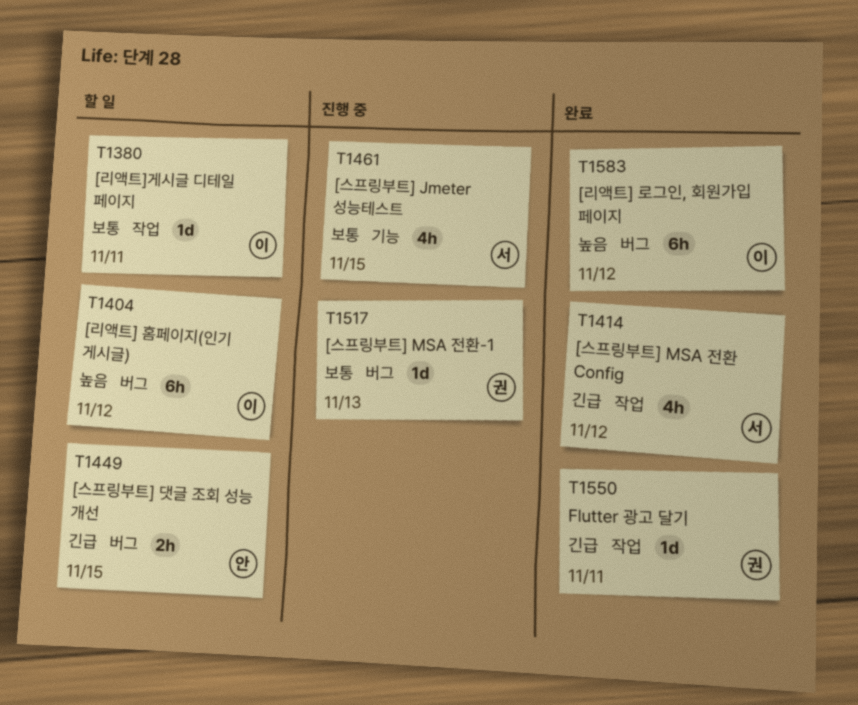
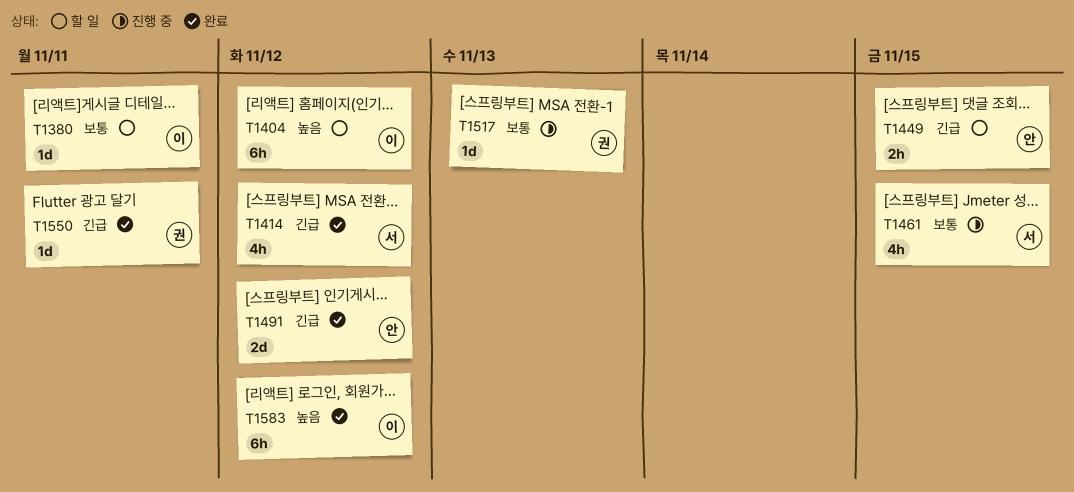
T1491: none -> present

